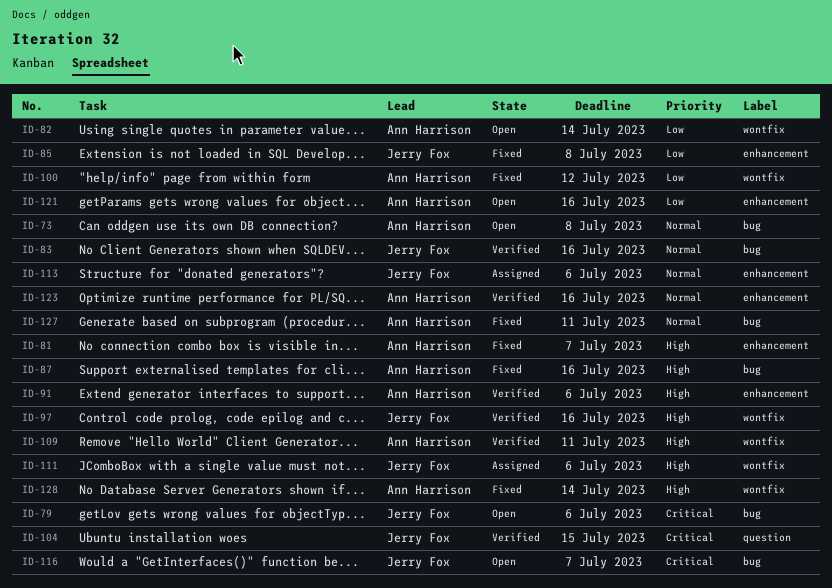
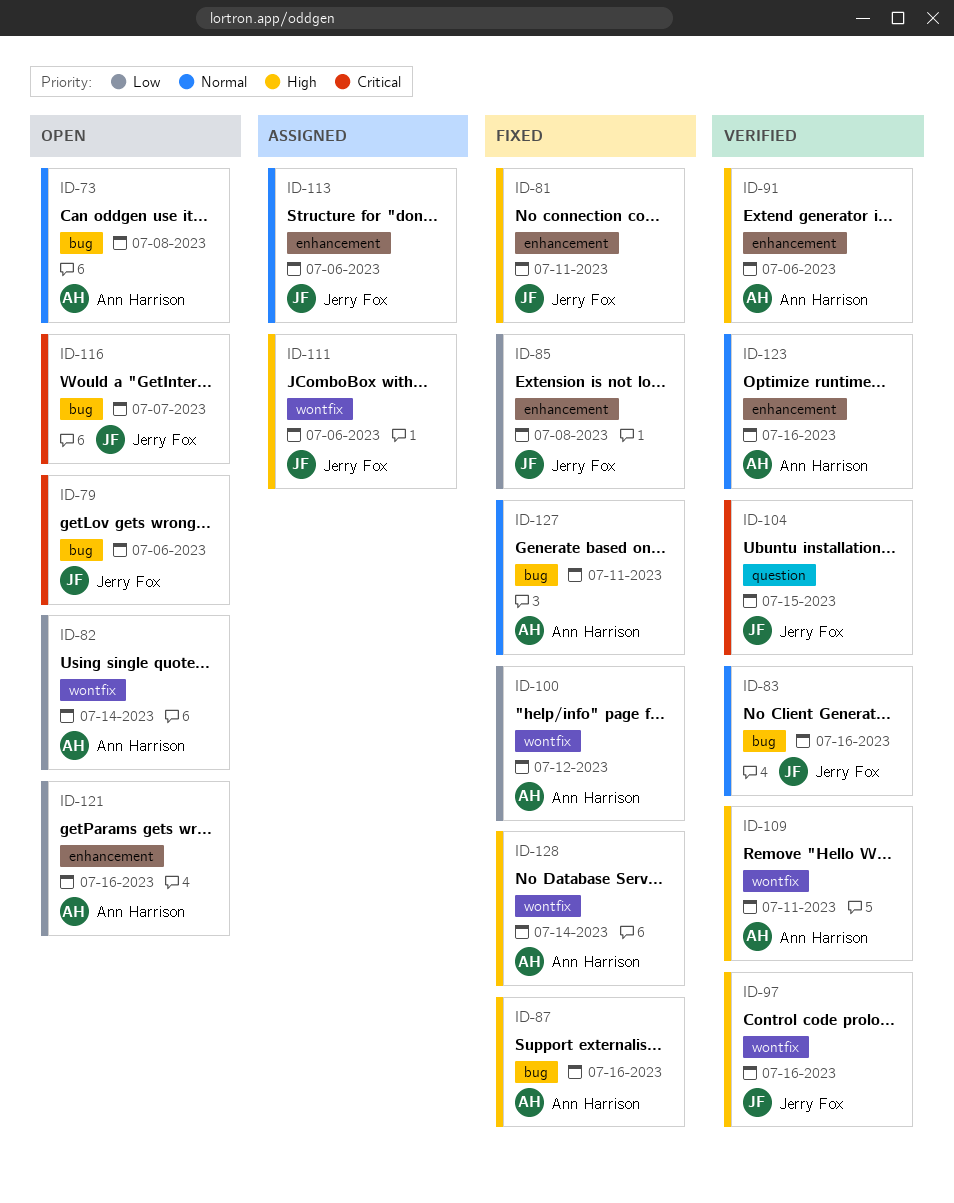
ID-81, owner: Ann Harrison -> Jerry Fox
ID-81, due: Jul 7 -> Jul 11

